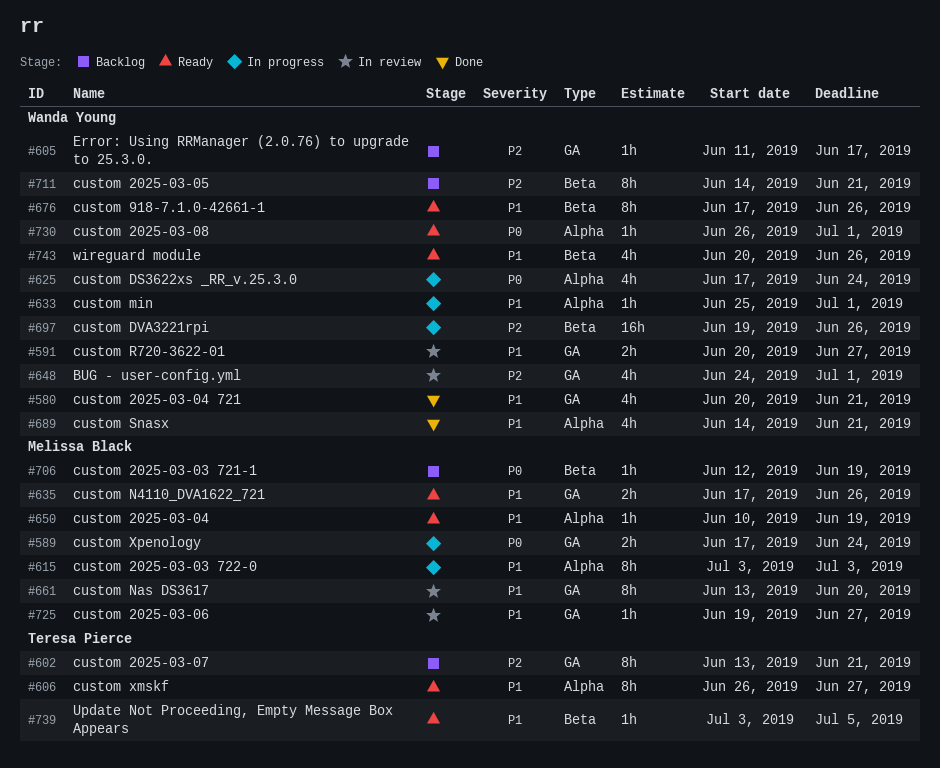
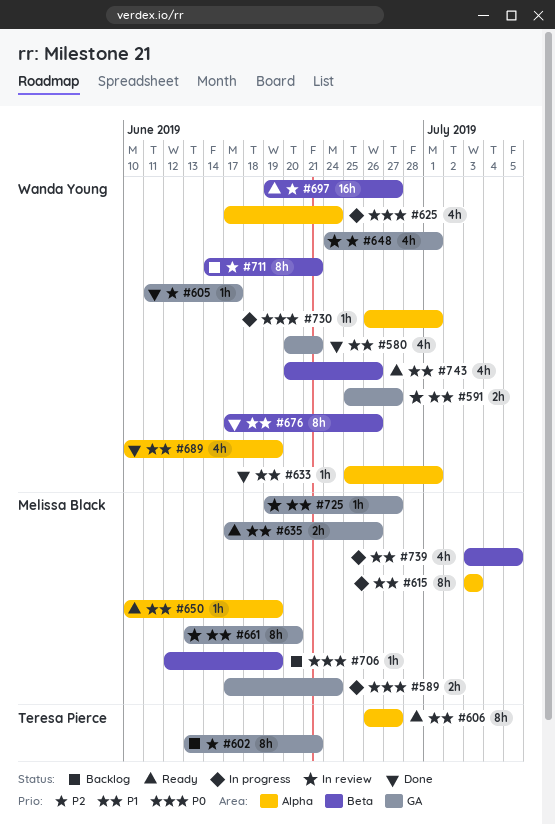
#591, start: Jun 20 -> Jun 25
#605, status: Backlog -> Done
#633, status: In progress -> Done
#676, status: Ready -> Done
#689, start: Jun 14 -> Jun 10
#689, due: Jun 21 -> Jun 19
#697, status: In progress -> Ready
#697, due: Jun 26 -> Jun 27
#730, status: Ready -> In progress
#739, status: Ready -> In progress
#739, owner: Teresa Pierce -> Melissa Black
#739, estimate: 1h -> 4h

